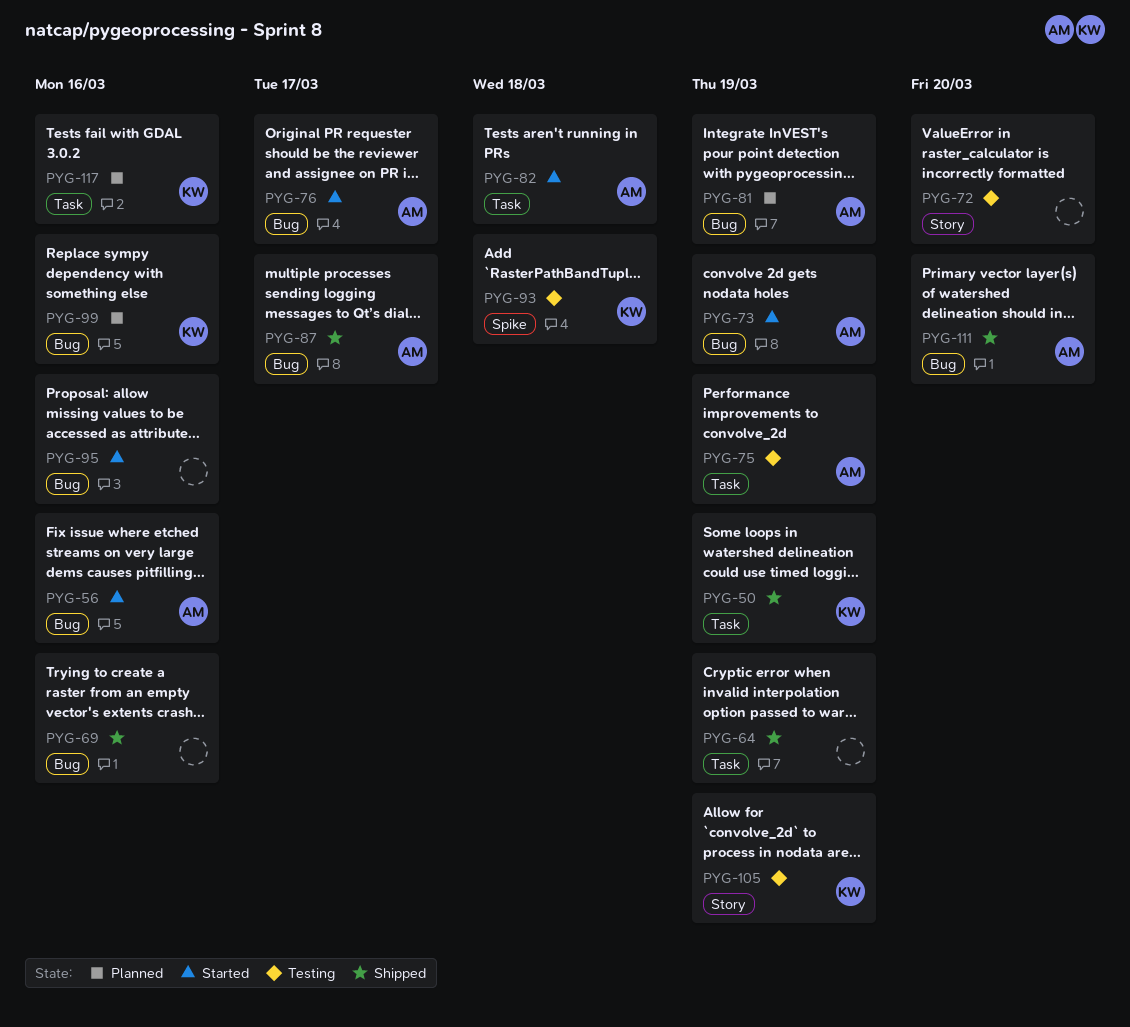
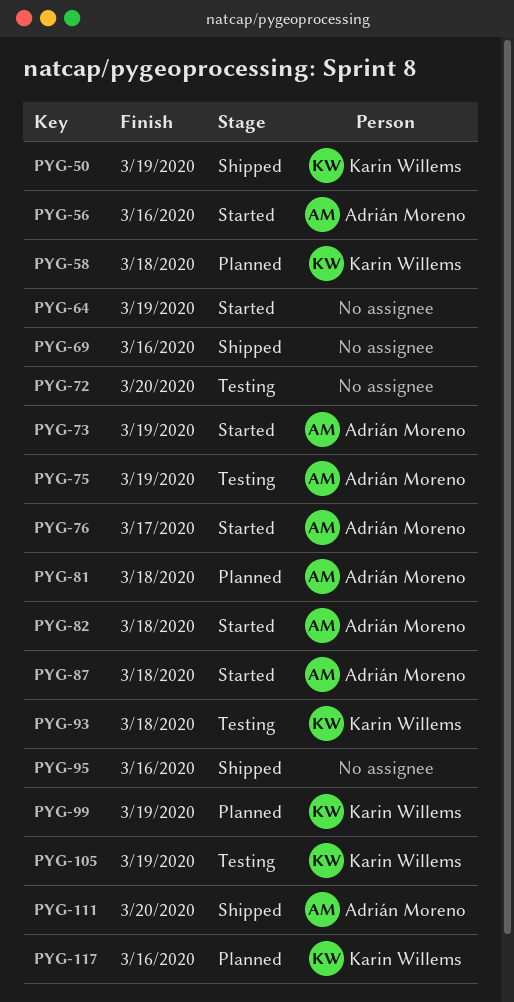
PYG-58: none -> present
PYG-64, status: Shipped -> Started
PYG-81, due: Mar 19 -> Mar 18
PYG-87, status: Shipped -> Started
PYG-87, due: Mar 17 -> Mar 18
PYG-95, status: Started -> Shipped
PYG-99, due: Mar 16 -> Mar 19

